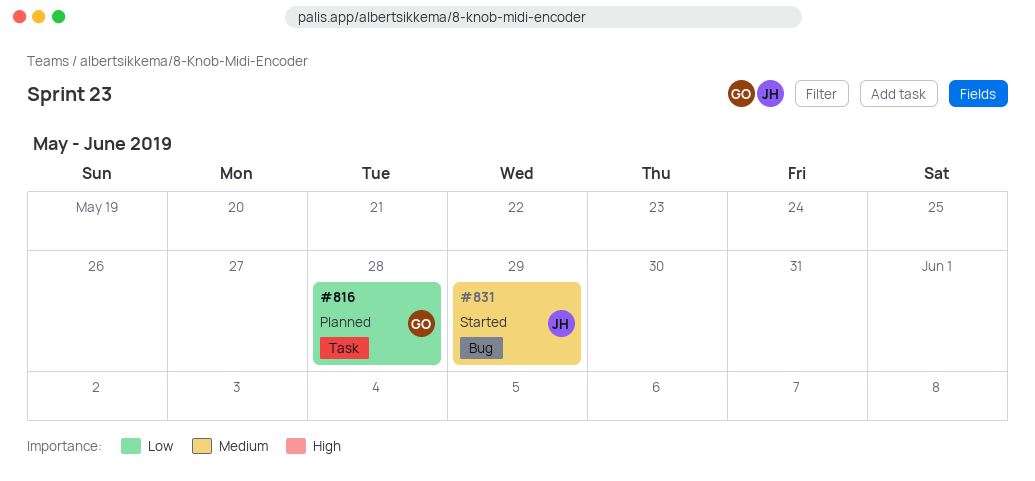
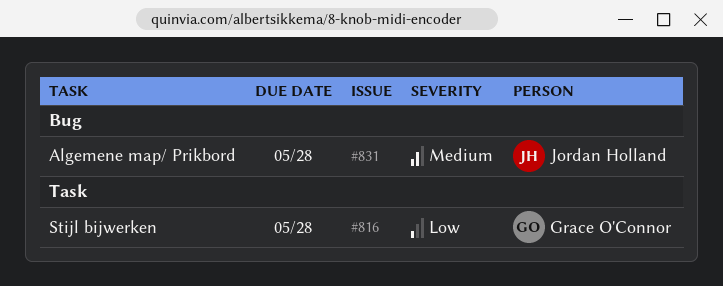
#831, due: May 29 -> May 28

